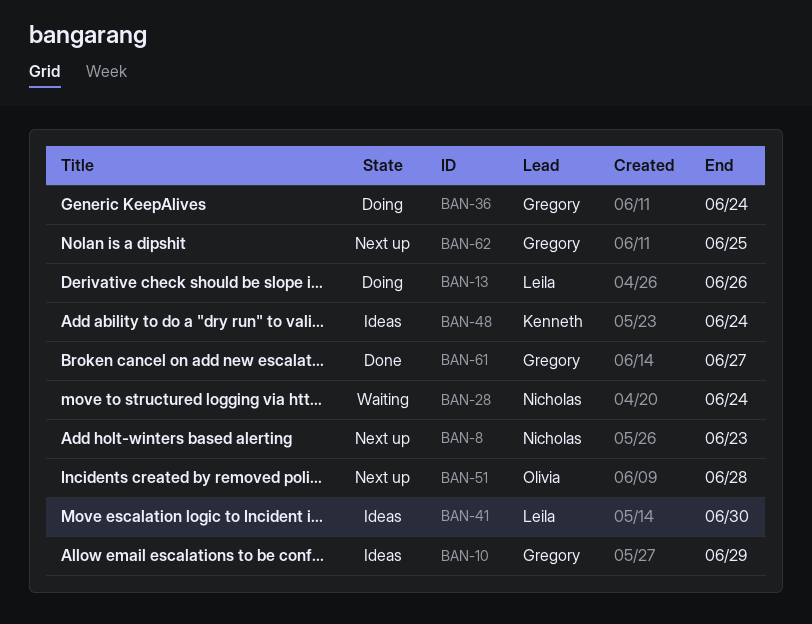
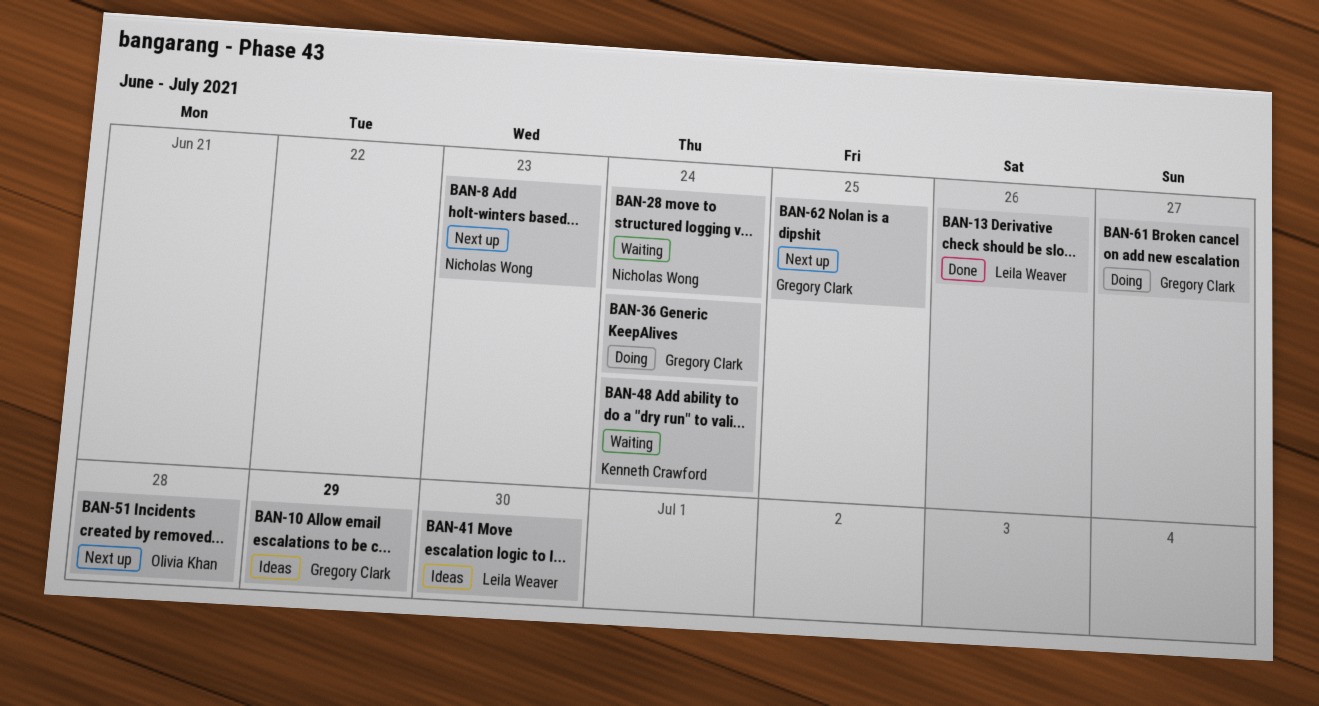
BAN-13, status: Doing -> Done
BAN-48, status: Ideas -> Waiting
BAN-61, status: Done -> Doing

